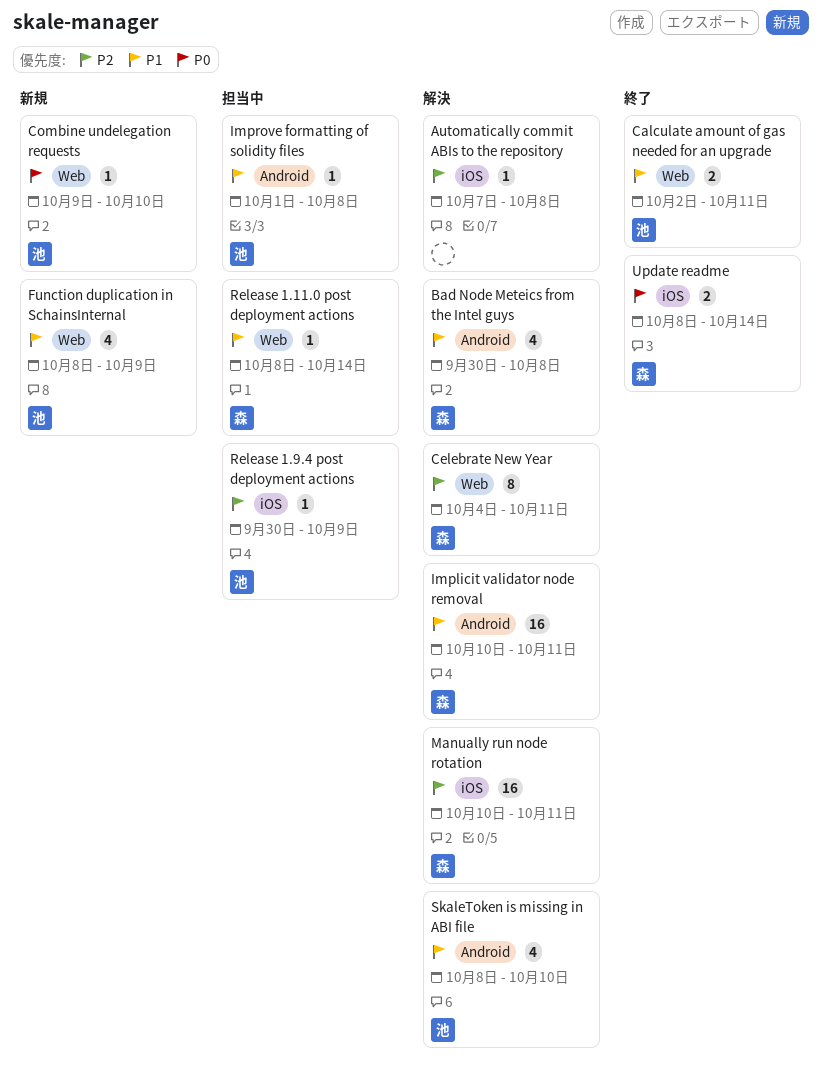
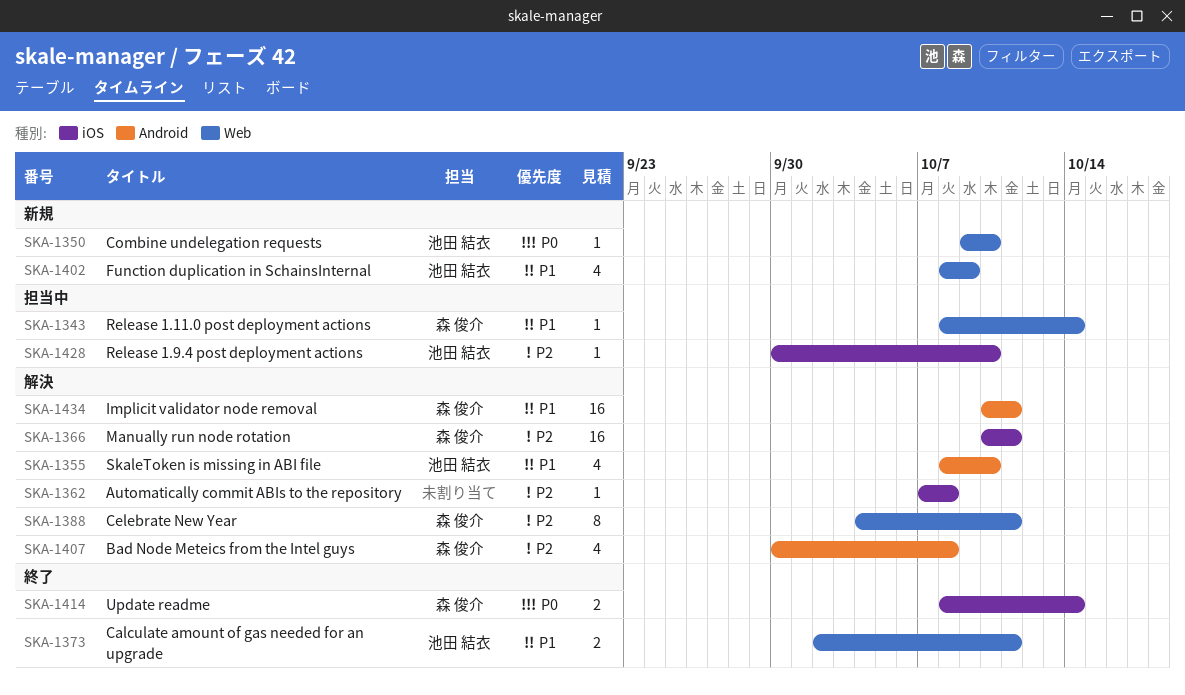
Bad Node Meteics from the Intel guys, priority: P1 -> P2
Improve formatting of solidity files: present -> none
Release 1.9.4 post deployment actions, due: Oct 9 -> Oct 10

